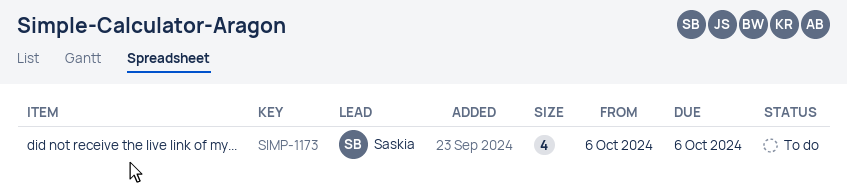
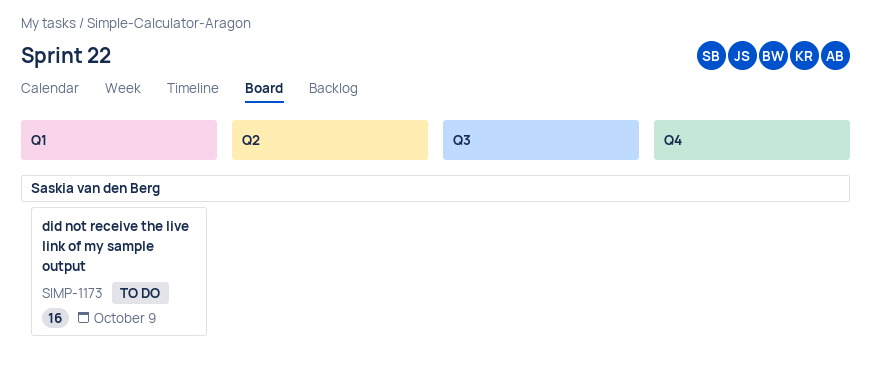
SIMP-1173, estimate: 4 -> 16
SIMP-1173, due: Oct 6 -> Oct 9

